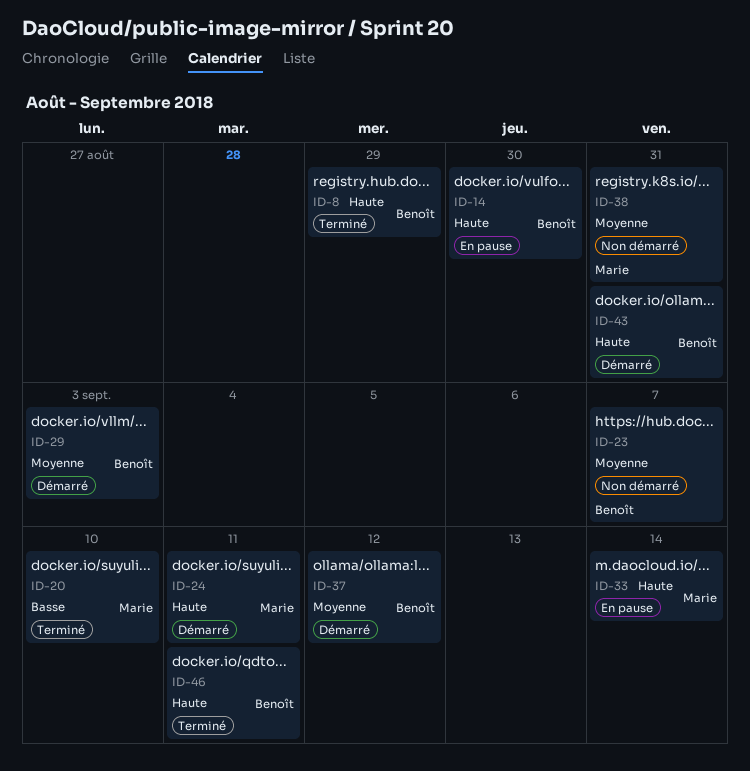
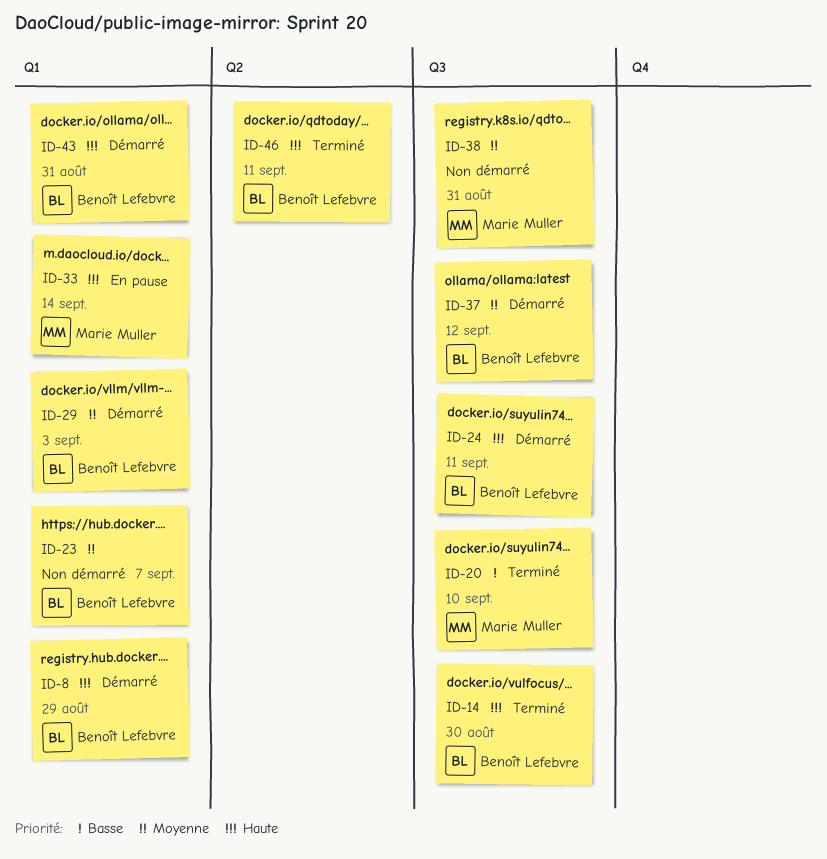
ID-8, status: Terminé -> Démarré
ID-14, status: En pause -> Terminé
ID-24, owner: Marie Muller -> Benoît Lefebvre

